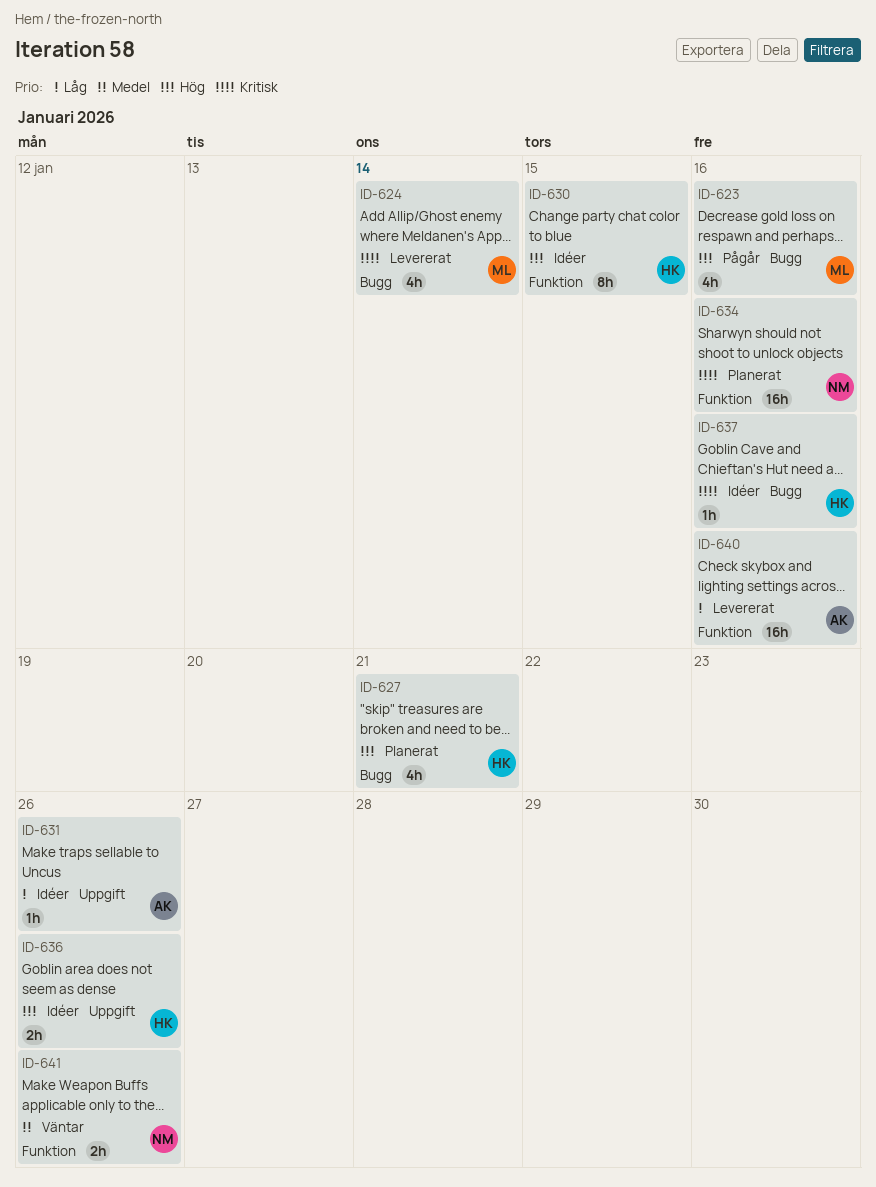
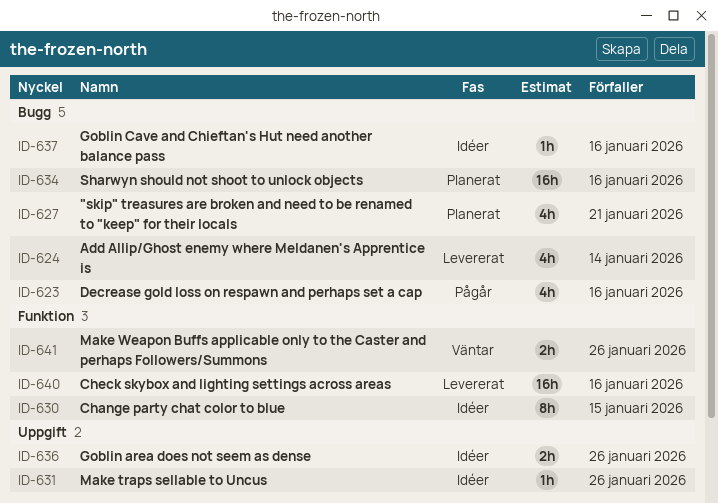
ID-634, label: Funktion -> Bugg

